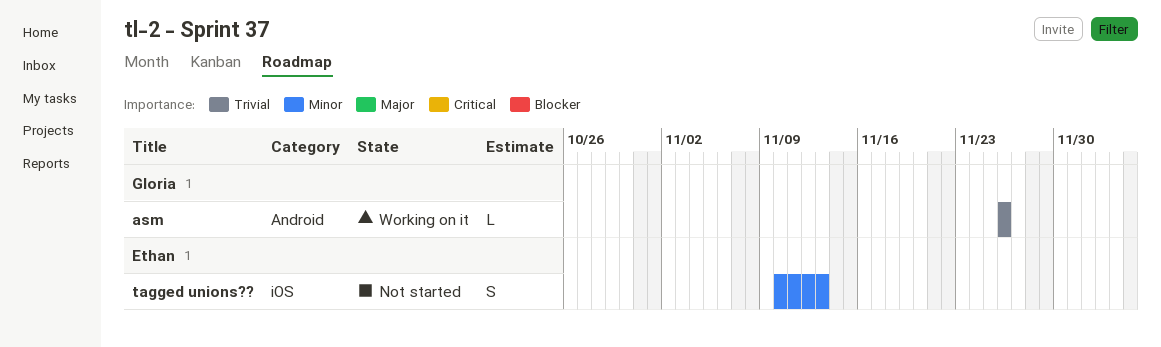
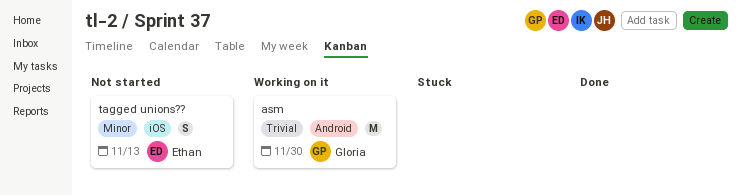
asm, estimate: L -> M
asm, due: Nov 26 -> Nov 30

